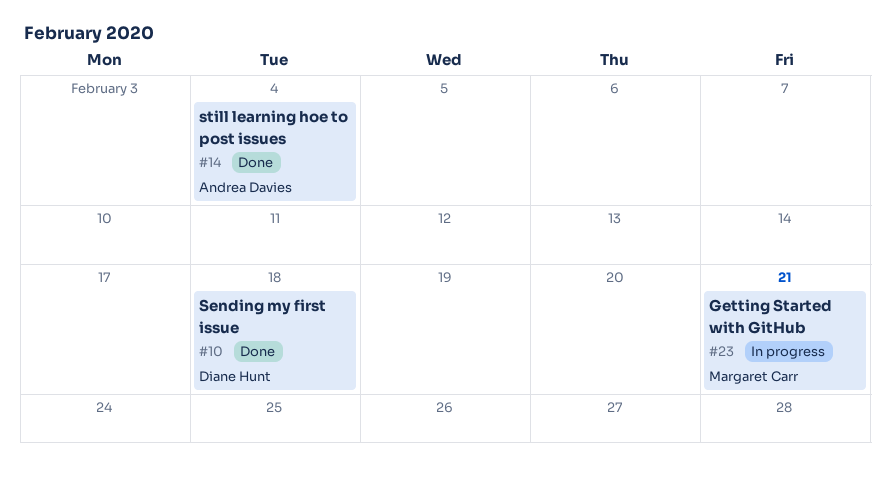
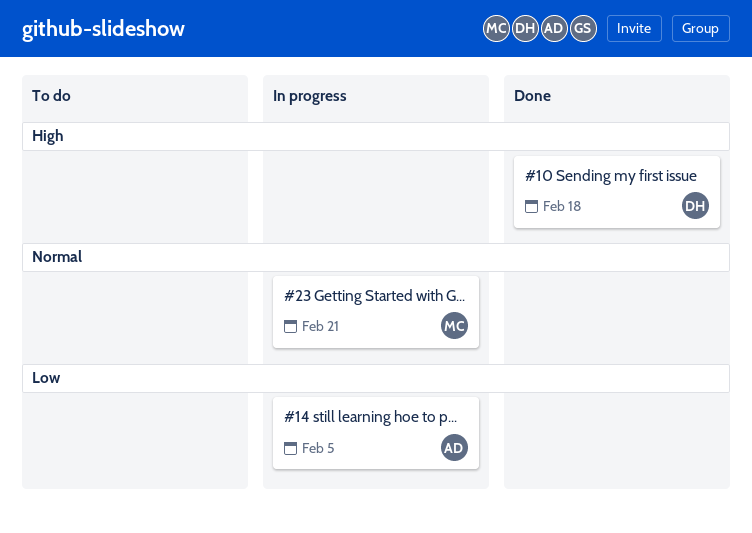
#14, status: Done -> In progress
#14, due: Feb 4 -> Feb 5

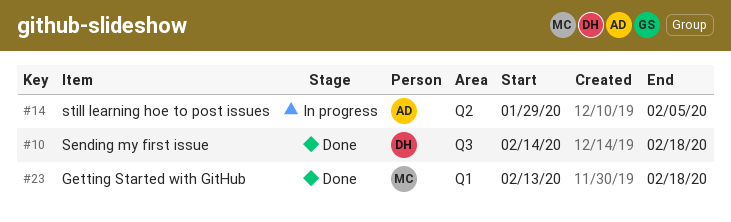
#23, status: In progress -> Done
#23, due: Feb 21 -> Feb 18

